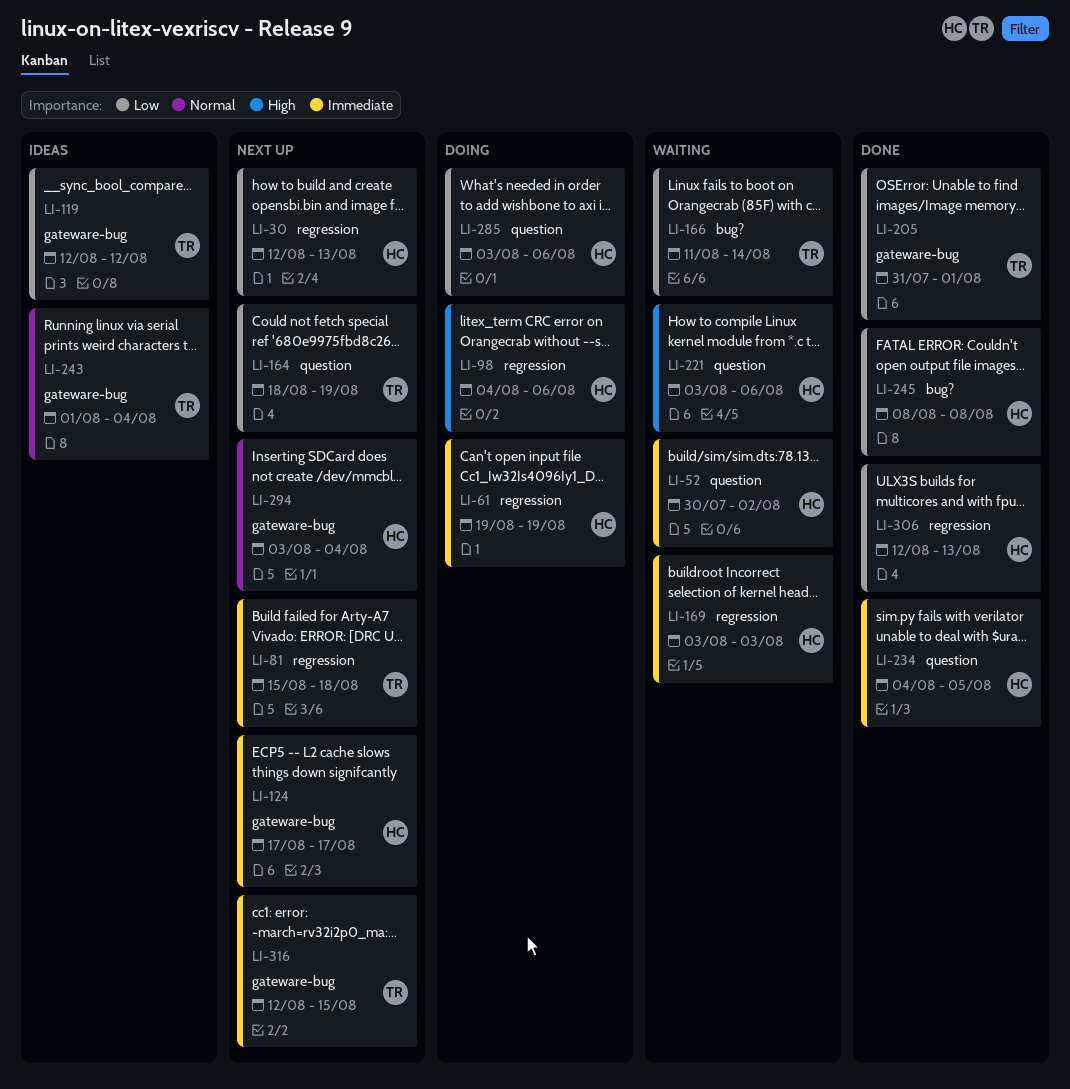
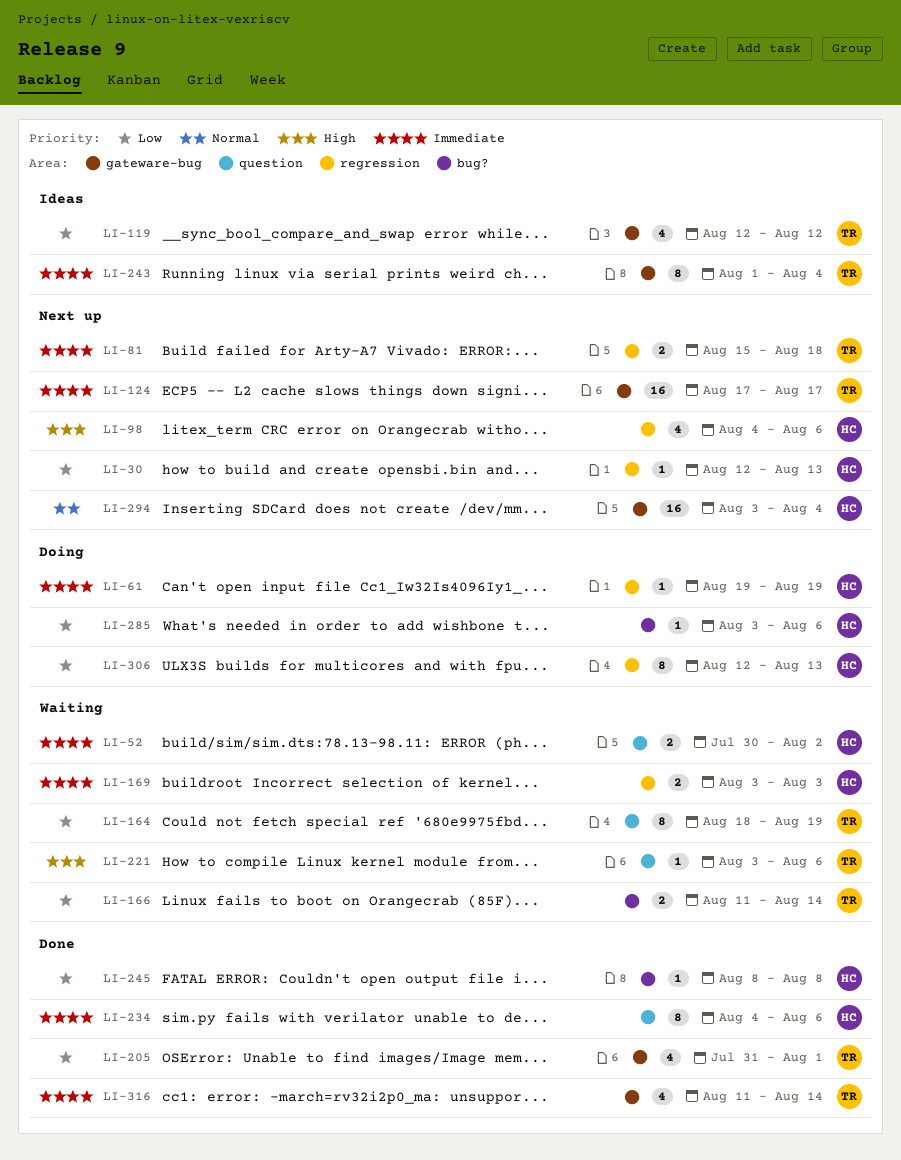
LI-98, status: Doing -> Next up
LI-124, owner: HC -> TR
LI-164, status: Next up -> Waiting
LI-221, owner: HC -> TR
LI-234, due: Aug 5 -> Aug 6
LI-243, priority: Normal -> Immediate
LI-285, label: question -> bug?
LI-306, status: Done -> Doing
LI-316, status: Next up -> Done
LI-316, start: Aug 12 -> Aug 11
LI-316, due: Aug 15 -> Aug 14

